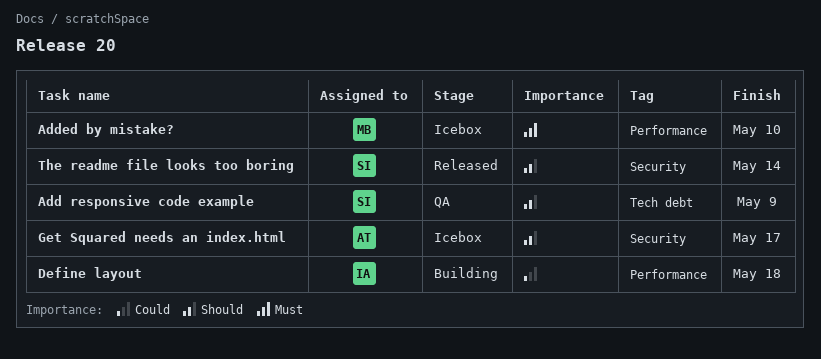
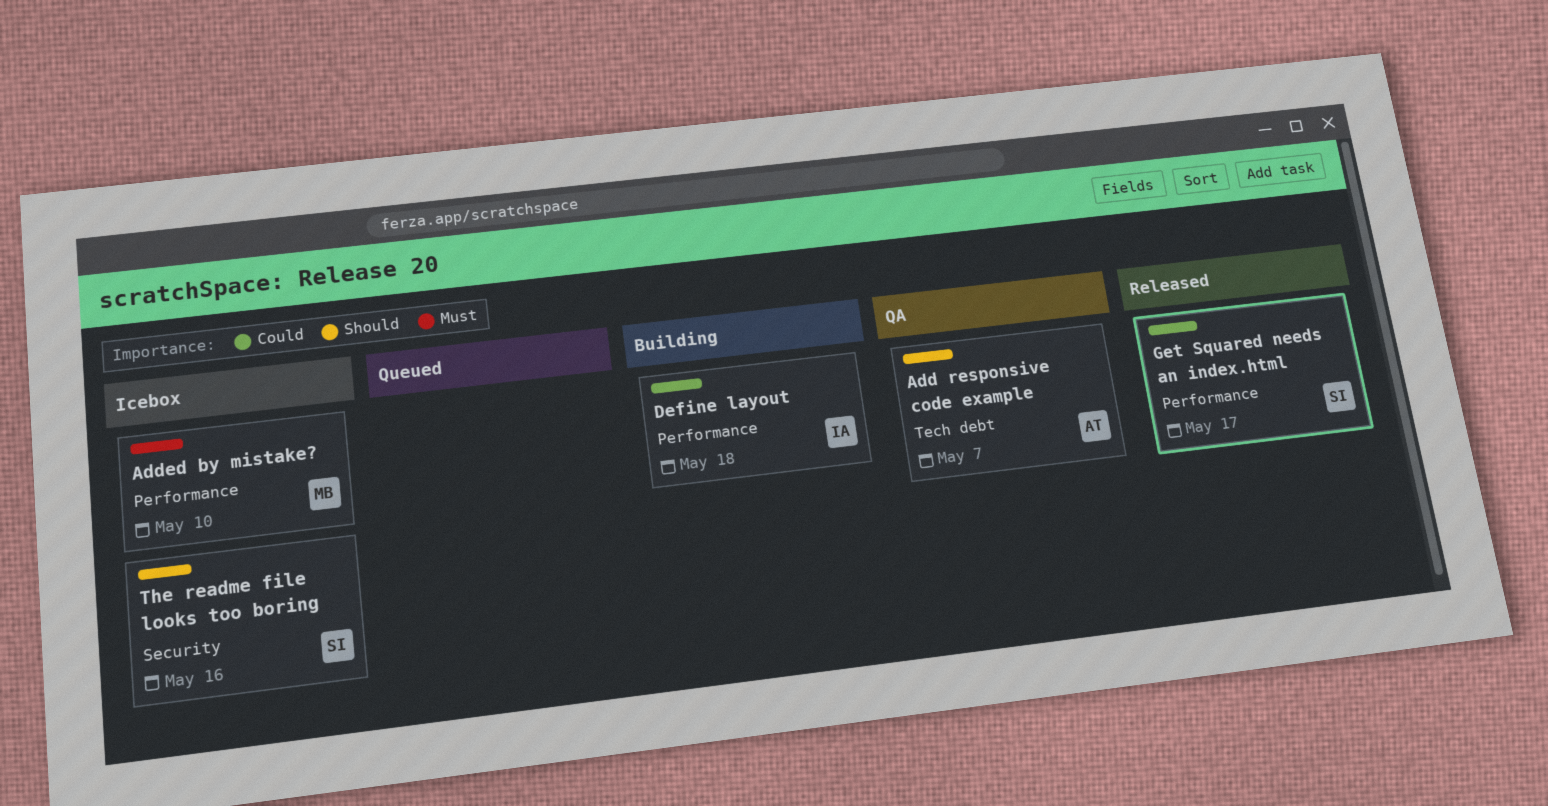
Add responsive code example, owner: SI -> AT
Add responsive code example, due: May 9 -> May 7
Get Squared needs an index.html, status: Icebox -> Released
Get Squared needs an index.html, owner: AT -> SI
Get Squared needs an index.html, priority: Should -> Could
Get Squared needs an index.html, label: Security -> Performance
The readme file looks too boring, status: Released -> Icebox
The readme file looks too boring, due: May 14 -> May 16

